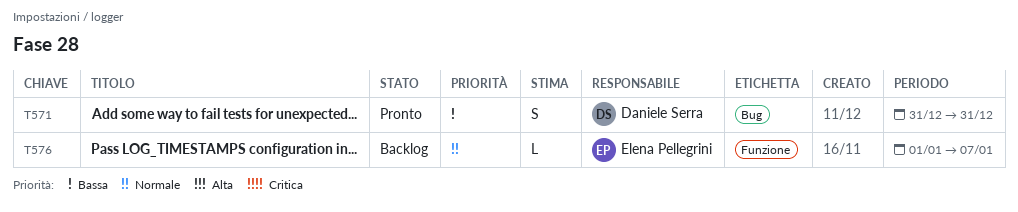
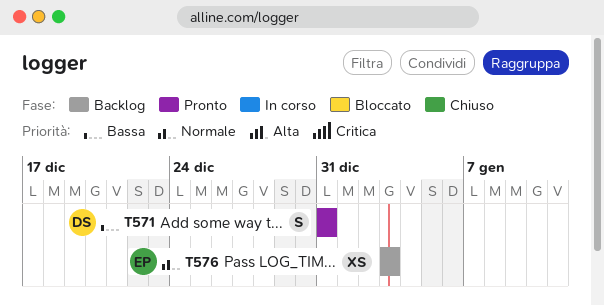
T576, estimate: L -> XS
T576, start: Jan 1 -> Jan 3
T576, due: Jan 7 -> Jan 3

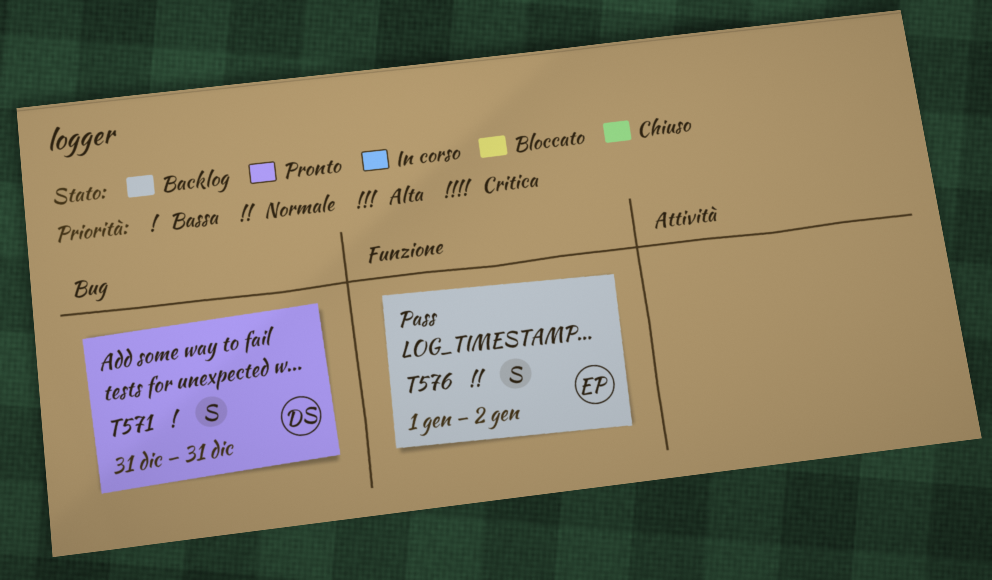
T576, estimate: XS -> S
T576, start: Jan 3 -> Jan 1
T576, due: Jan 3 -> Jan 2

